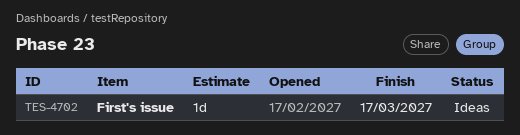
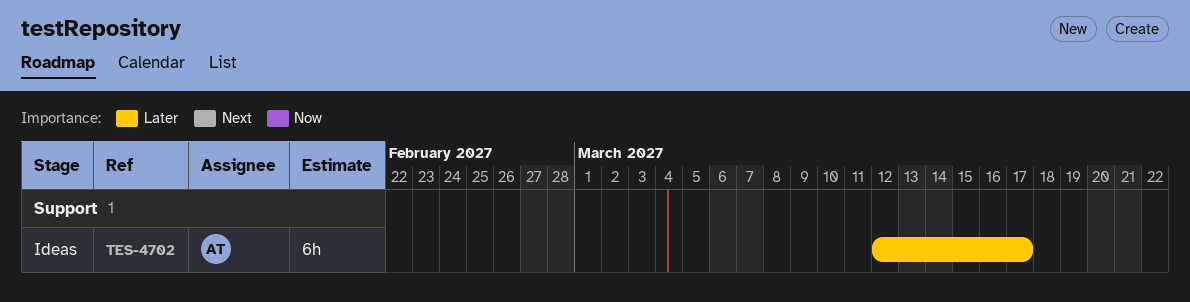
TES-4702, estimate: 1d -> 6h

